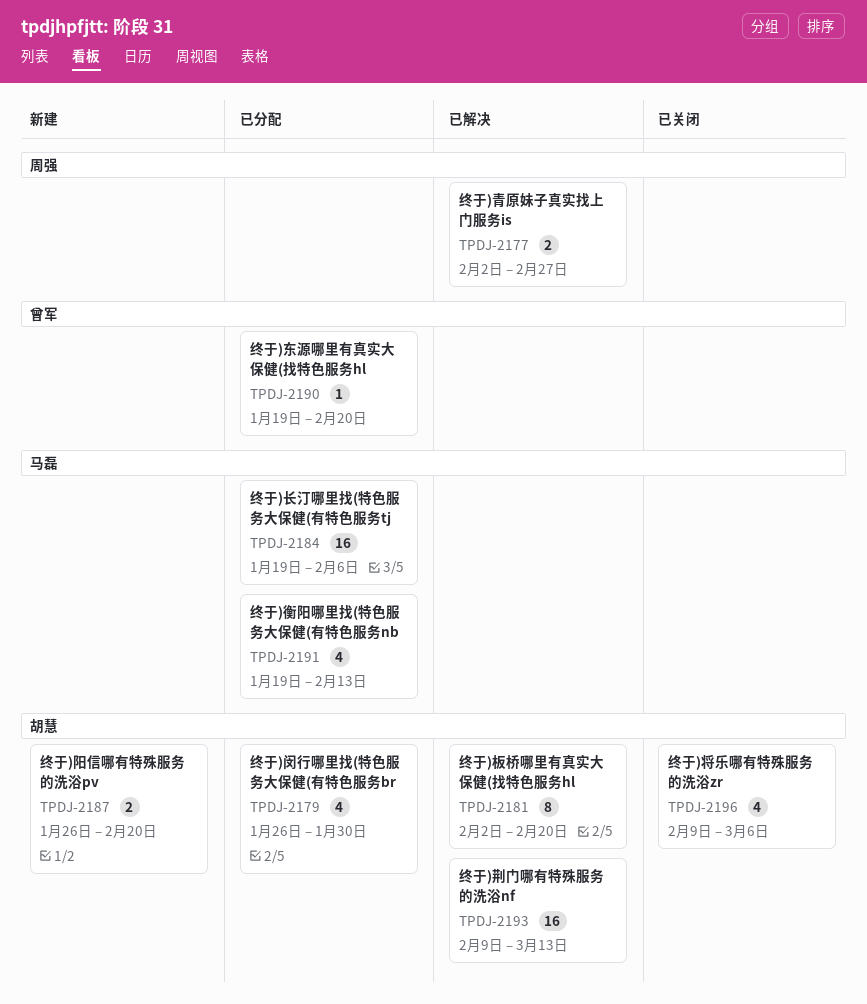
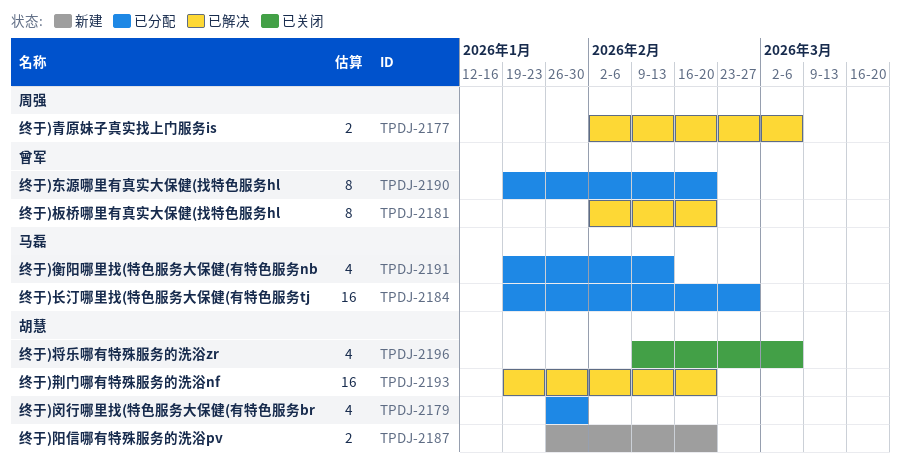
TPDJ-2177, due: Feb 27 -> Mar 6
TPDJ-2181, owner: 胡慧 -> 曾军
TPDJ-2184, due: Feb 6 -> Feb 27
TPDJ-2190, estimate: 1 -> 8
TPDJ-2193, start: Feb 9 -> Jan 19
TPDJ-2193, due: Mar 13 -> Feb 20

